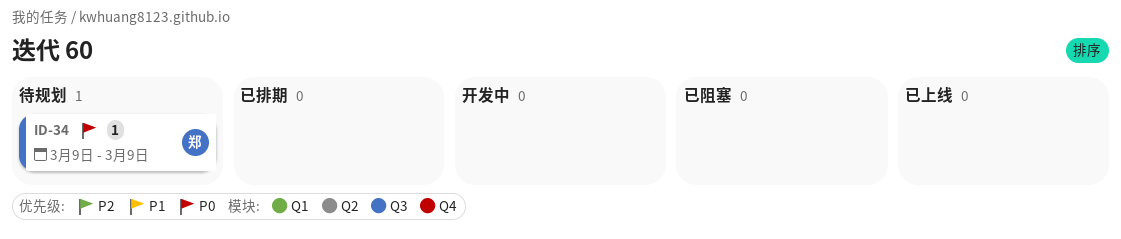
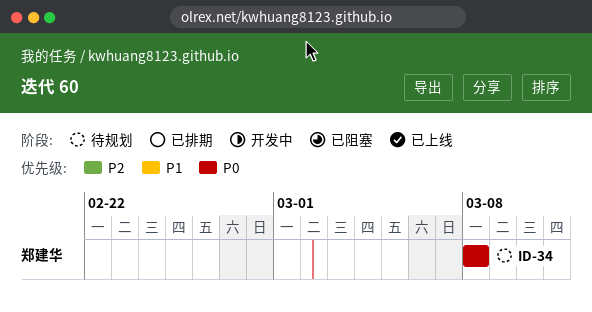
ID-34, start: Mar 9 -> Mar 8
ID-34, due: Mar 9 -> Mar 8

